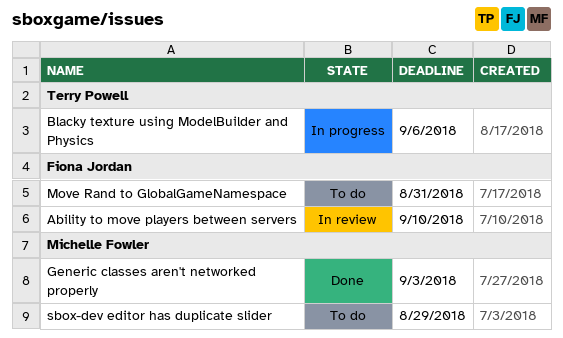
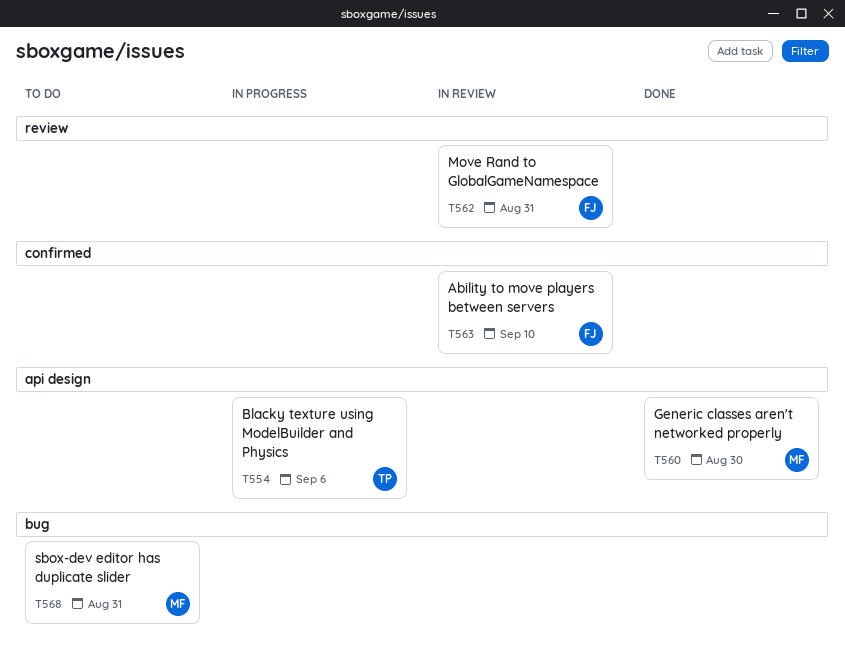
Generic classes aren't networked properly, due: Sep 3 -> Aug 30
Move Rand to GlobalGameNamespace, status: To do -> In review
sbox-dev editor has duplicate slider, due: Aug 29 -> Aug 31

